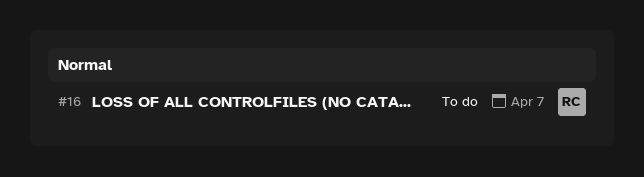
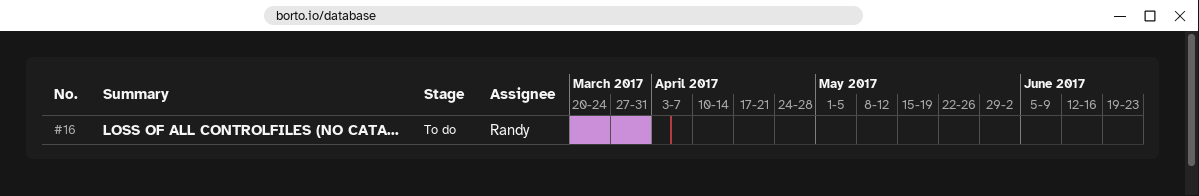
#16, due: Apr 7 -> Mar 31

